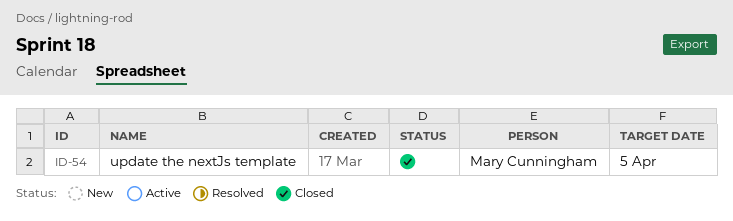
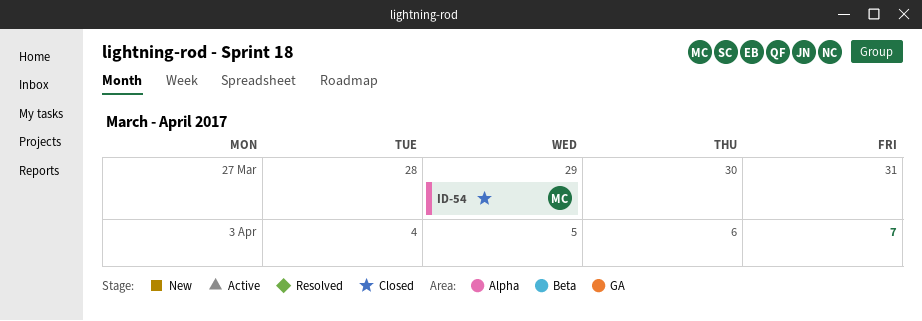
ID-54, due: Apr 5 -> Mar 29

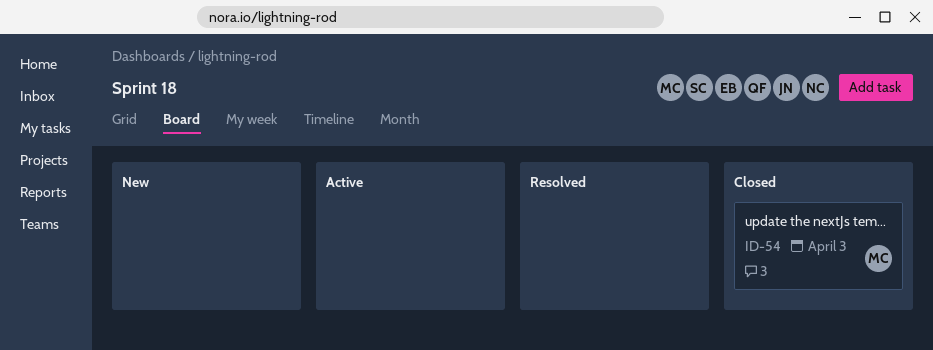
ID-54, due: Mar 29 -> Apr 3

